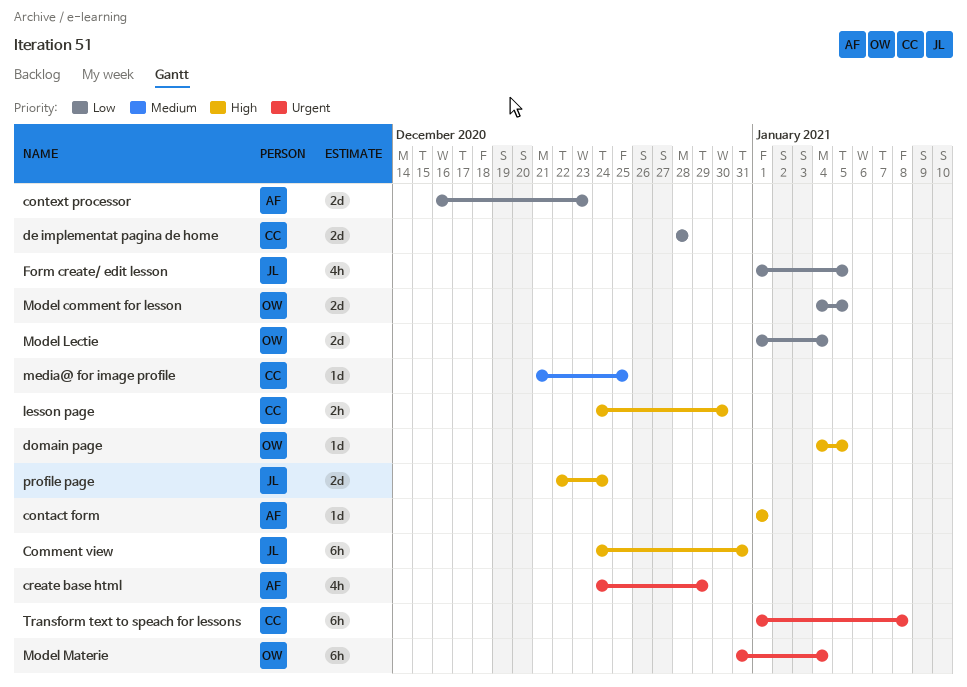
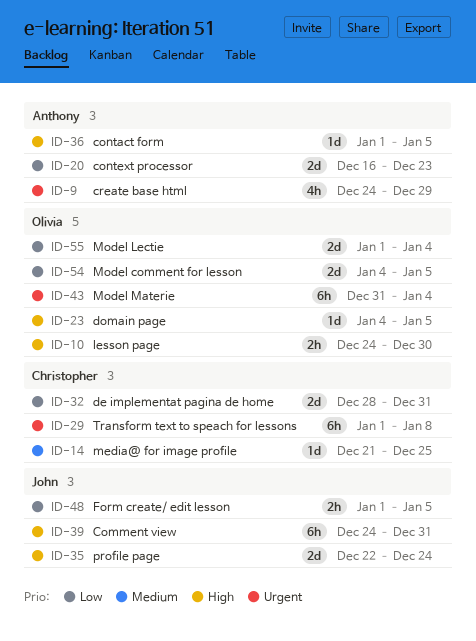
contact form, due: Jan 1 -> Jan 5
de implementat pagina de home, due: Dec 28 -> Dec 31
Form create/ edit lesson, estimate: 4h -> 2h
lesson page, owner: Christopher -> Olivia

